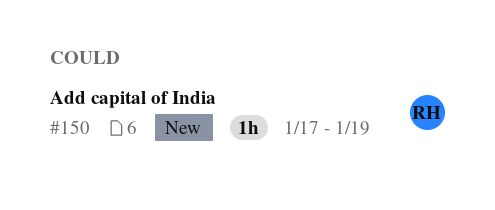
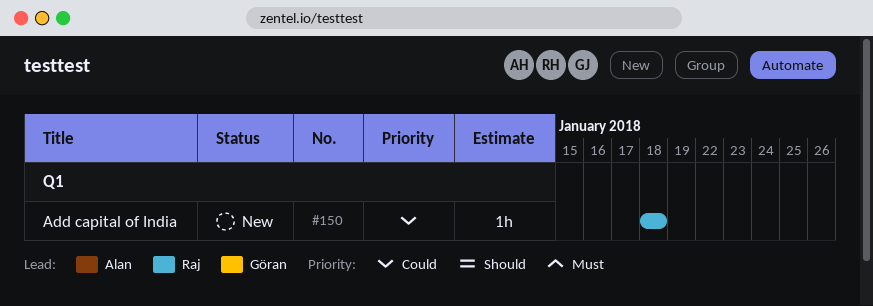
#150, start: Jan 17 -> Jan 18
#150, due: Jan 19 -> Jan 18

